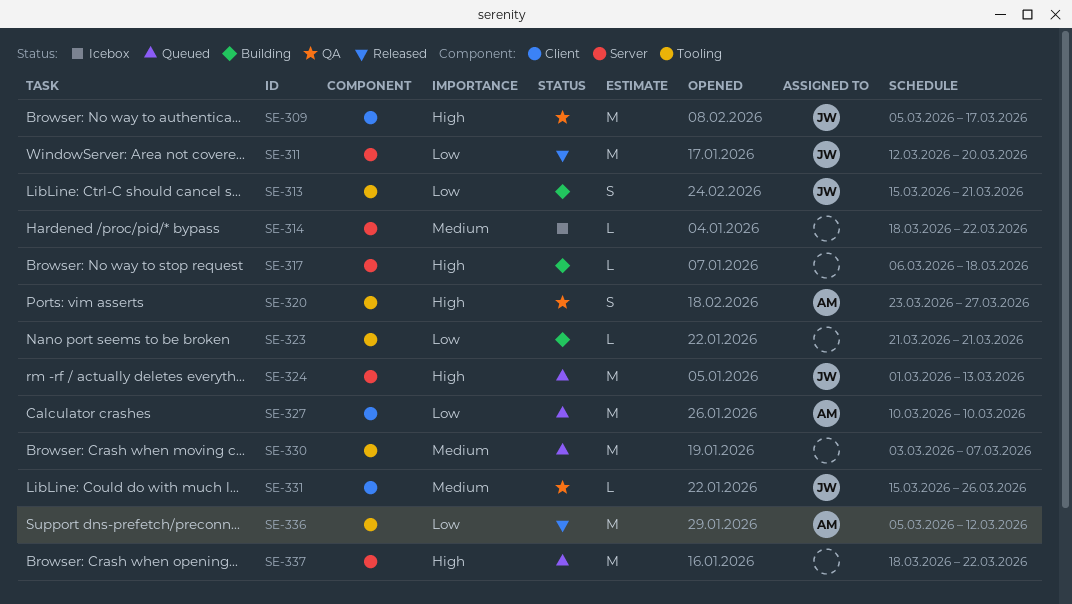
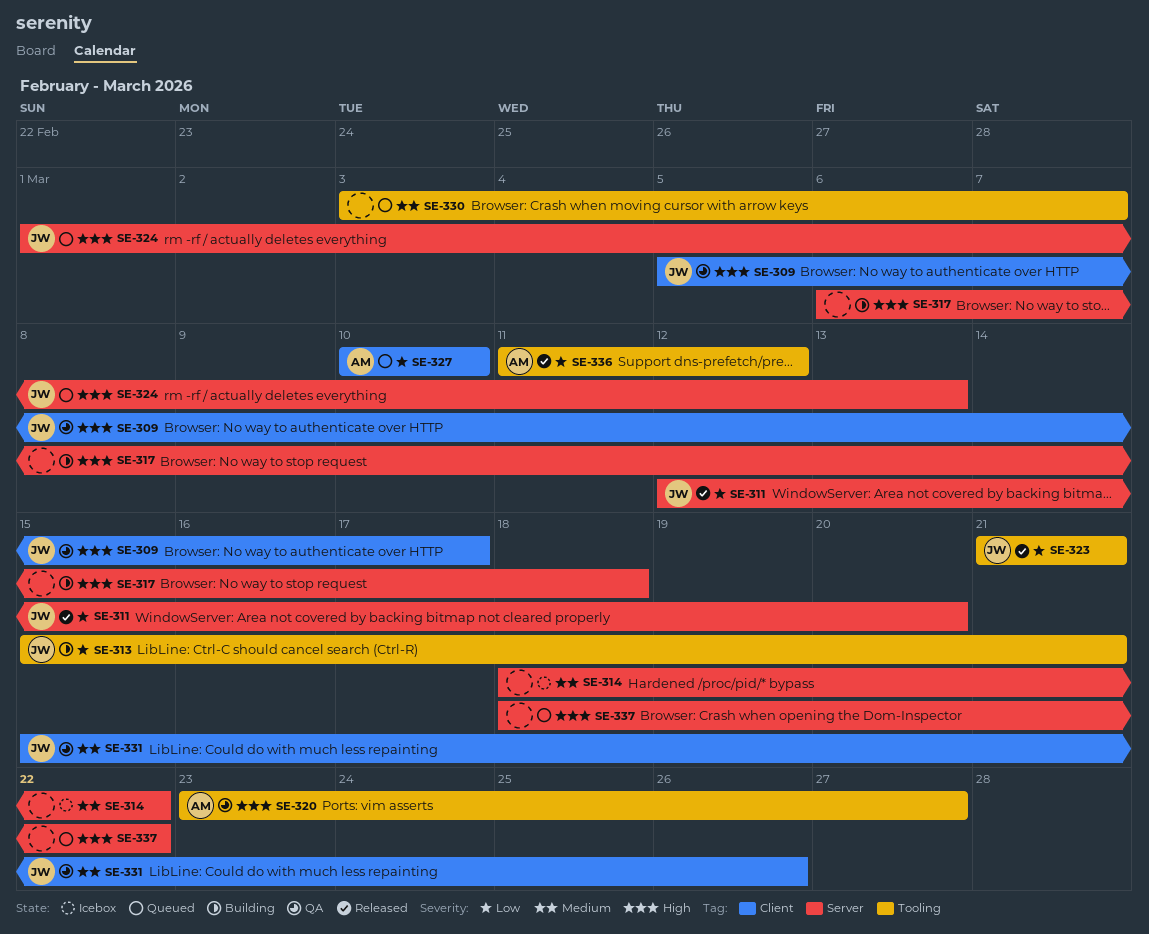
SE-323, status: Building -> Released
SE-323, owner: none -> JW
SE-336, start: Mar 5 -> Mar 11

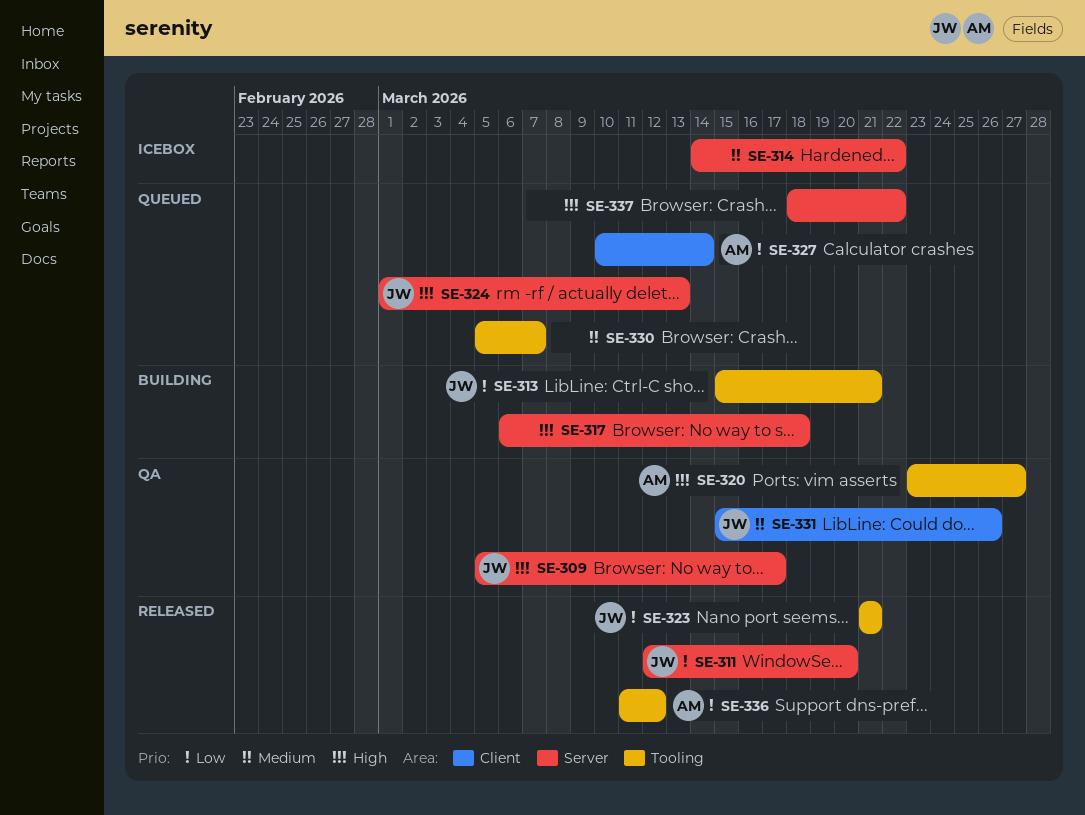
SE-309, label: Client -> Server
SE-314, start: Mar 18 -> Mar 14
SE-327, due: Mar 10 -> Mar 14
SE-330, start: Mar 3 -> Mar 5

